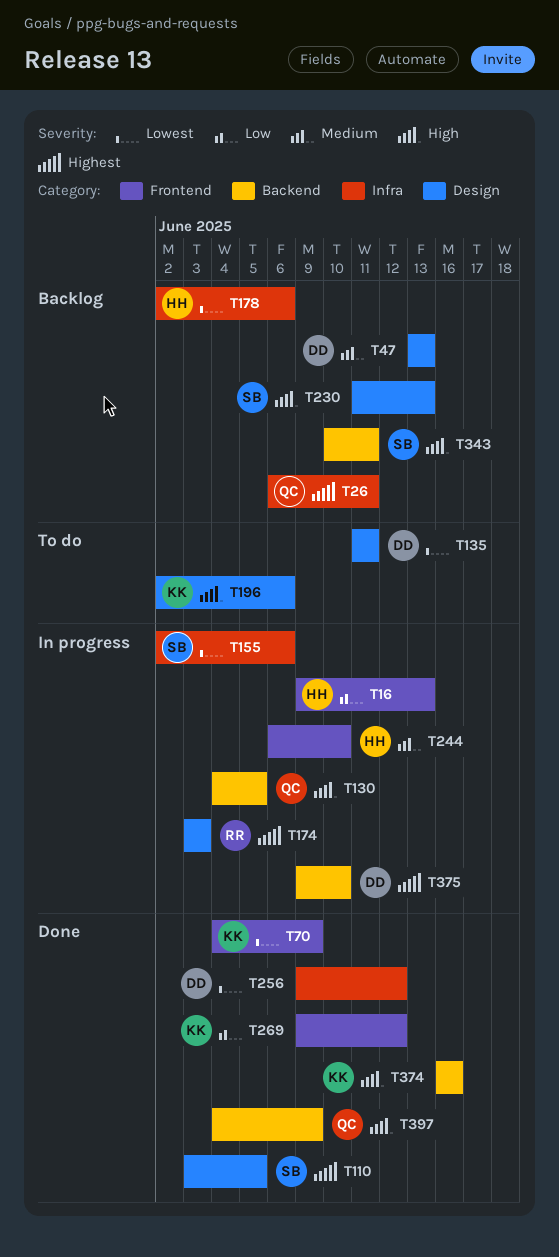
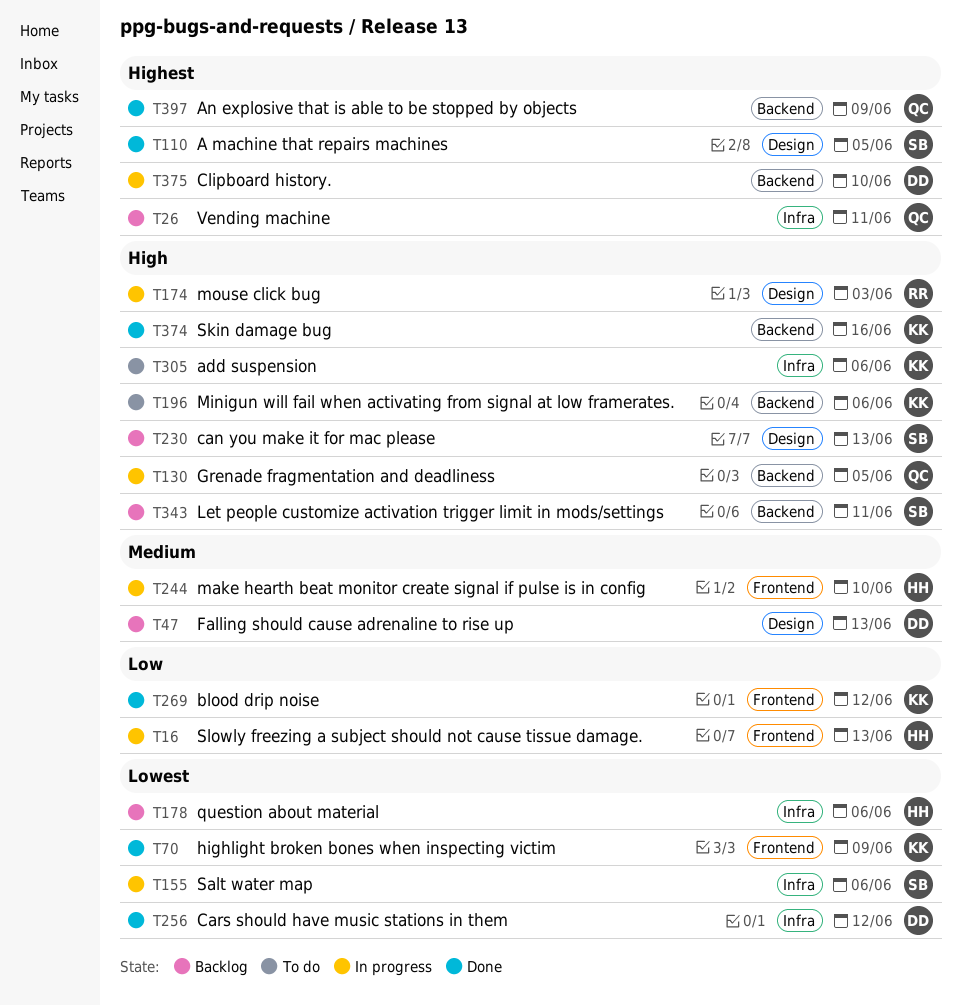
T135: present -> none
T174, priority: Highest -> High
T196, label: Design -> Backend
T305: none -> present
T397, priority: High -> Highest

